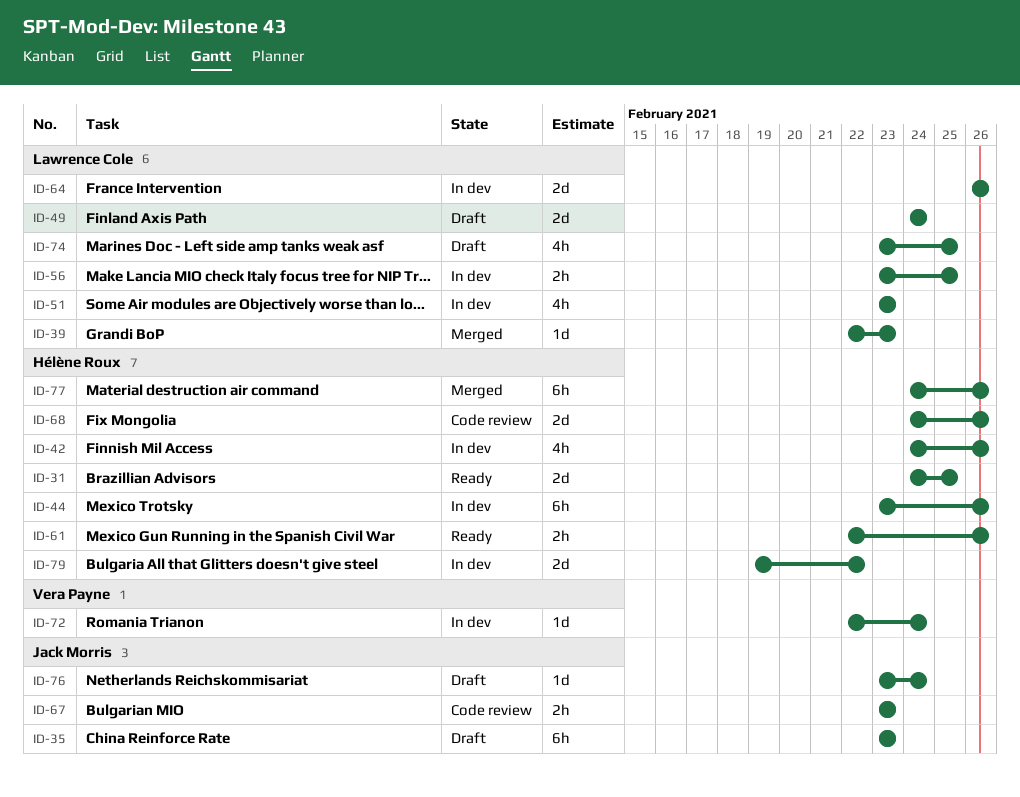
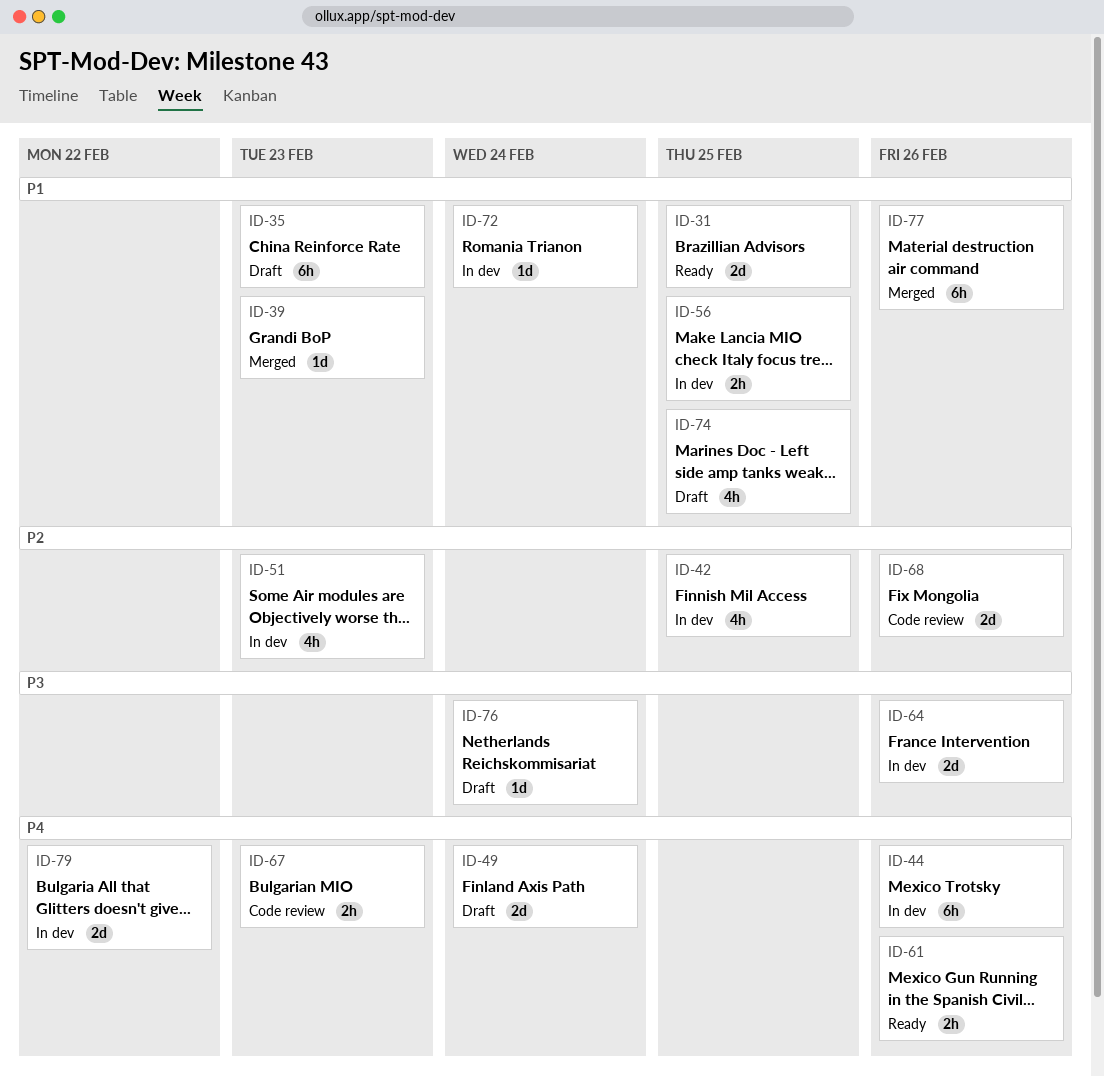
ID-42, due: Feb 26 -> Feb 25

